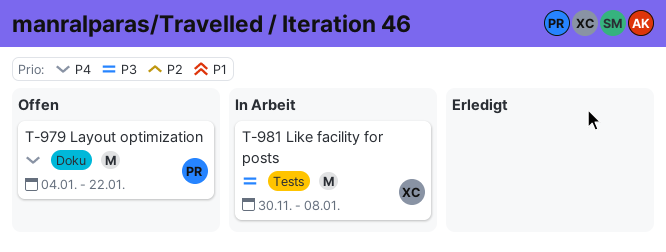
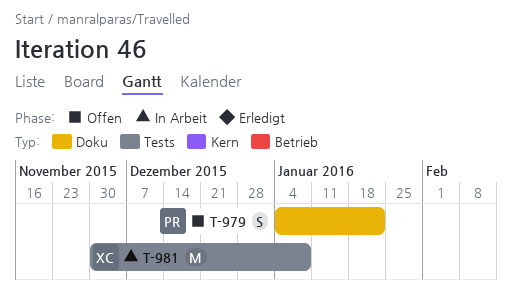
T-979, estimate: M -> S

